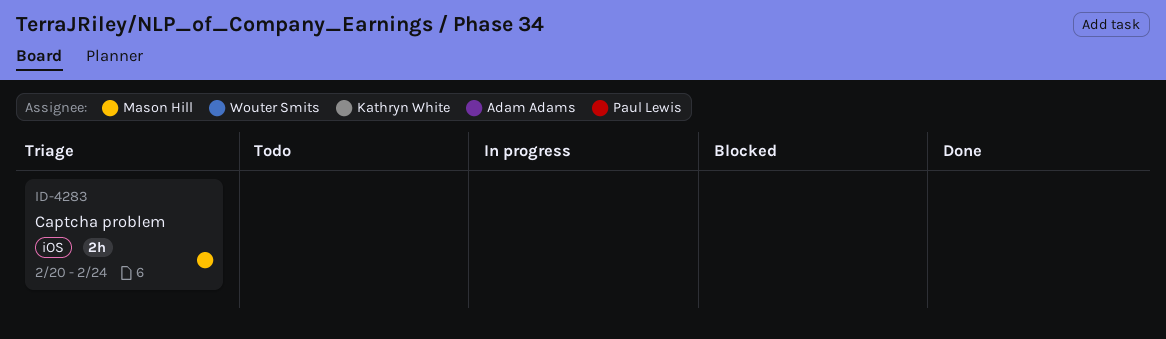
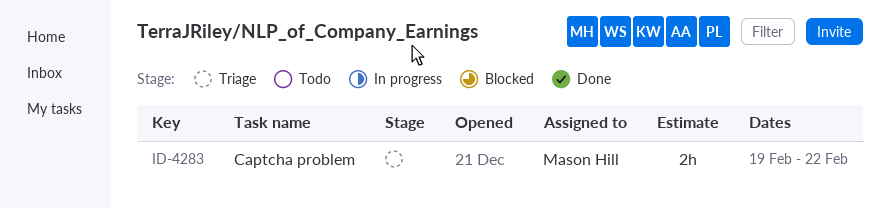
ID-4283, start: Feb 20 -> Feb 19
ID-4283, due: Feb 24 -> Feb 22

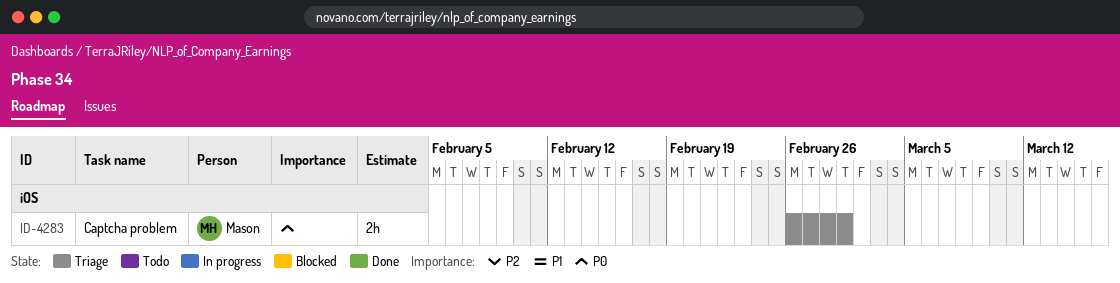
ID-4283, start: Feb 19 -> Feb 26
ID-4283, due: Feb 22 -> Mar 1

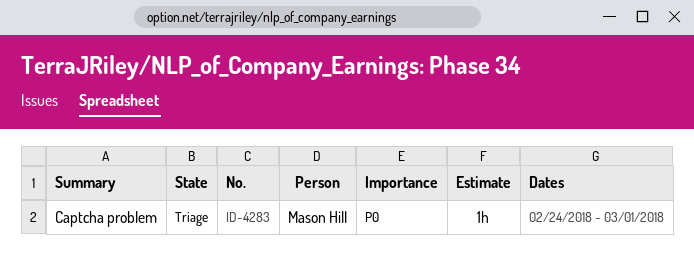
ID-4283, estimate: 2h -> 1h
ID-4283, start: Feb 26 -> Feb 24

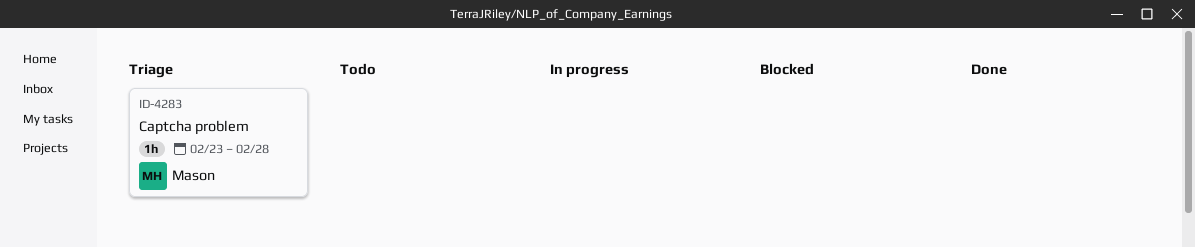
ID-4283, start: Feb 24 -> Feb 23
ID-4283, due: Mar 1 -> Feb 28

